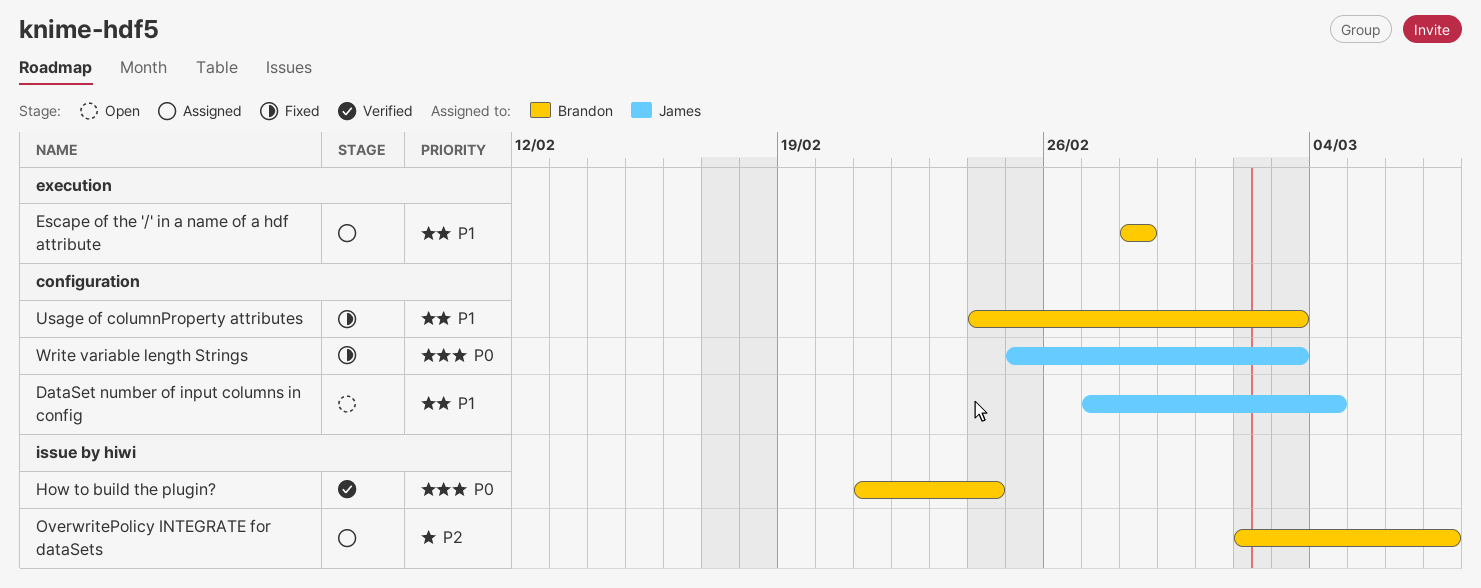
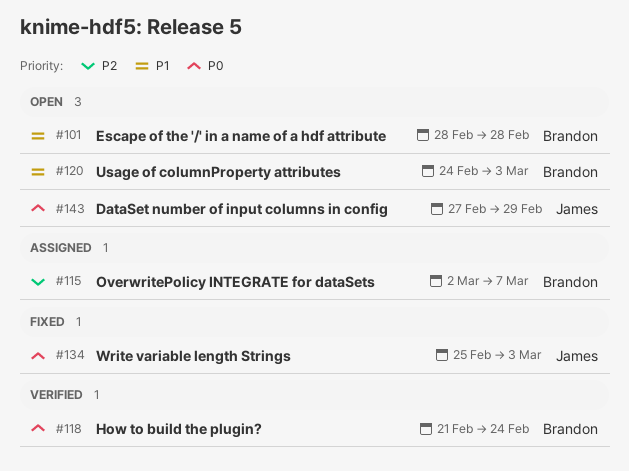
DataSet number of input columns in config, priority: P1 -> P0
DataSet number of input columns in config, due: Mar 4 -> Feb 29
Escape of the '/' in a name of a hdf attribute, status: Assigned -> Open
Usage of columnProperty attributes, status: Fixed -> Open

